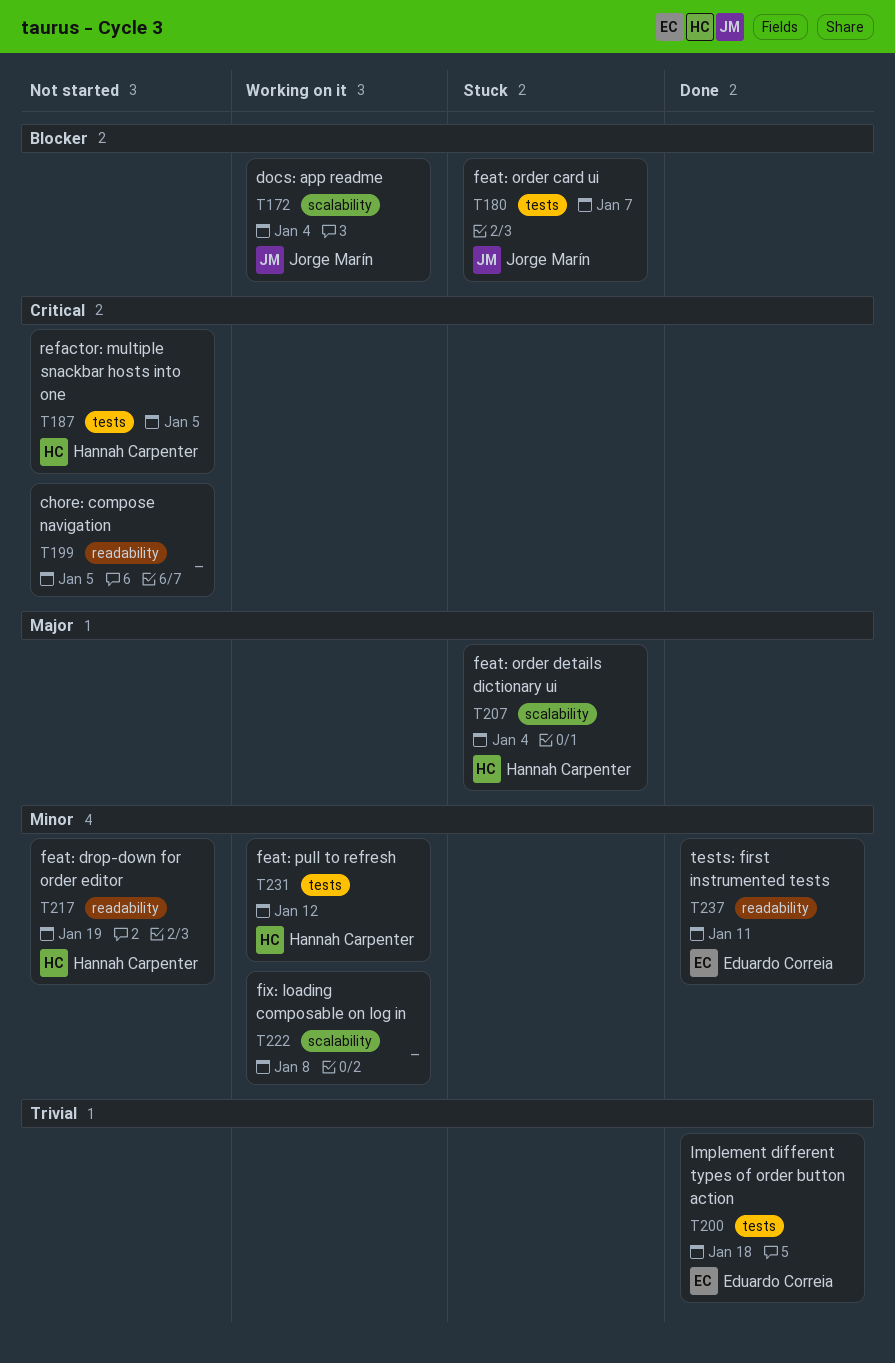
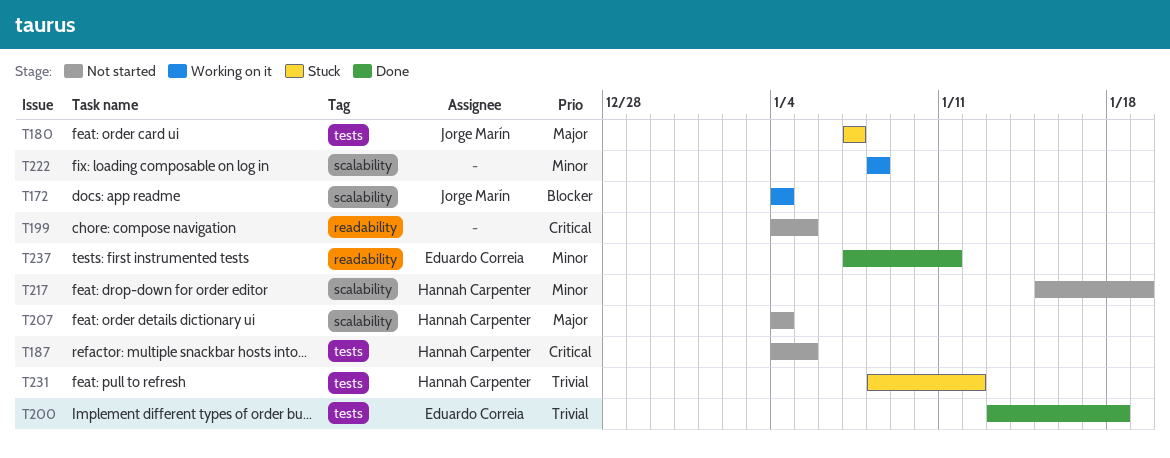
T180, priority: Blocker -> Major
T207, status: Stuck -> Not started
T217, label: readability -> scalability
T231, status: Working on it -> Stuck
T231, priority: Minor -> Trivial

